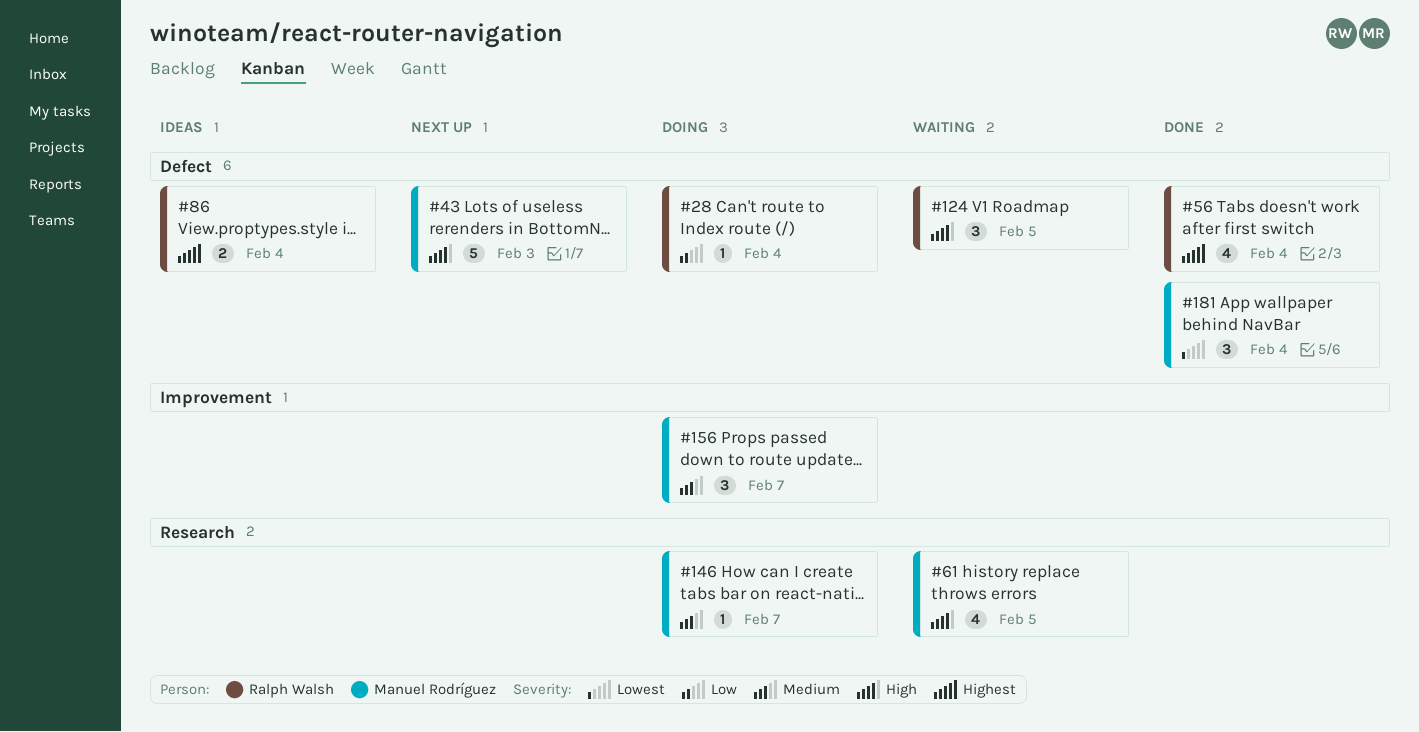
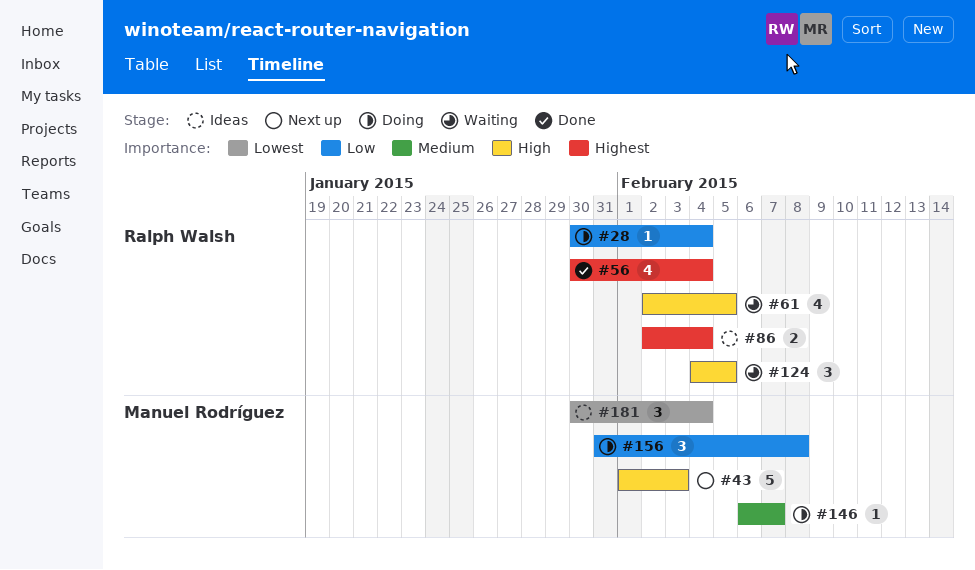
#61, owner: Manuel Rodríguez -> Ralph Walsh
#156, priority: Medium -> Low
#156, due: Feb 7 -> Feb 8
#181, status: Done -> Ideas

